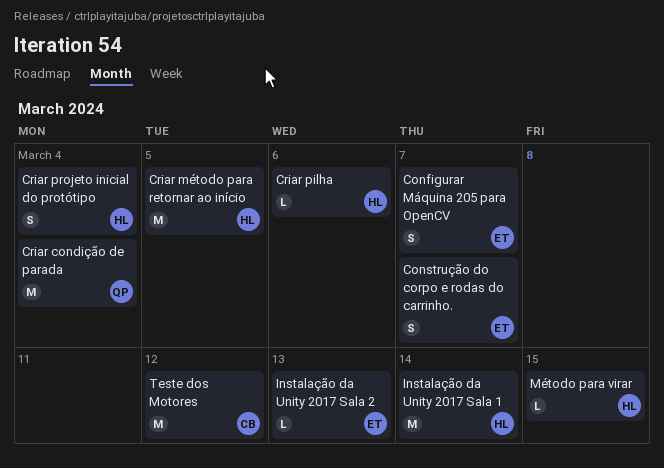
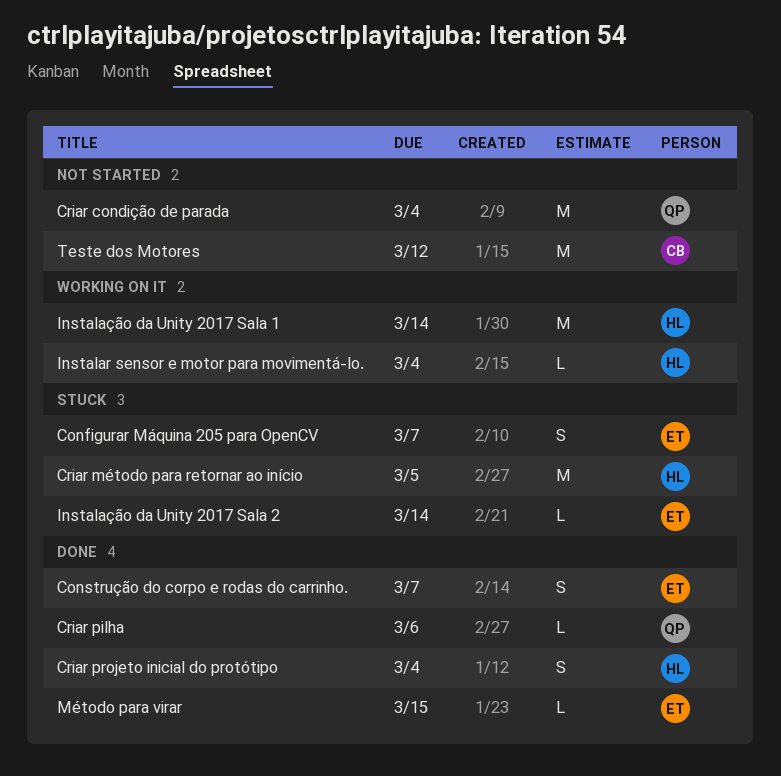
Criar pilha, owner: HL -> QP
Instalar sensor e motor para movimentá-lo.: none -> present
Instalação da Unity 2017 Sala 2, due: Mar 13 -> Mar 14
Método para virar, owner: HL -> ET

